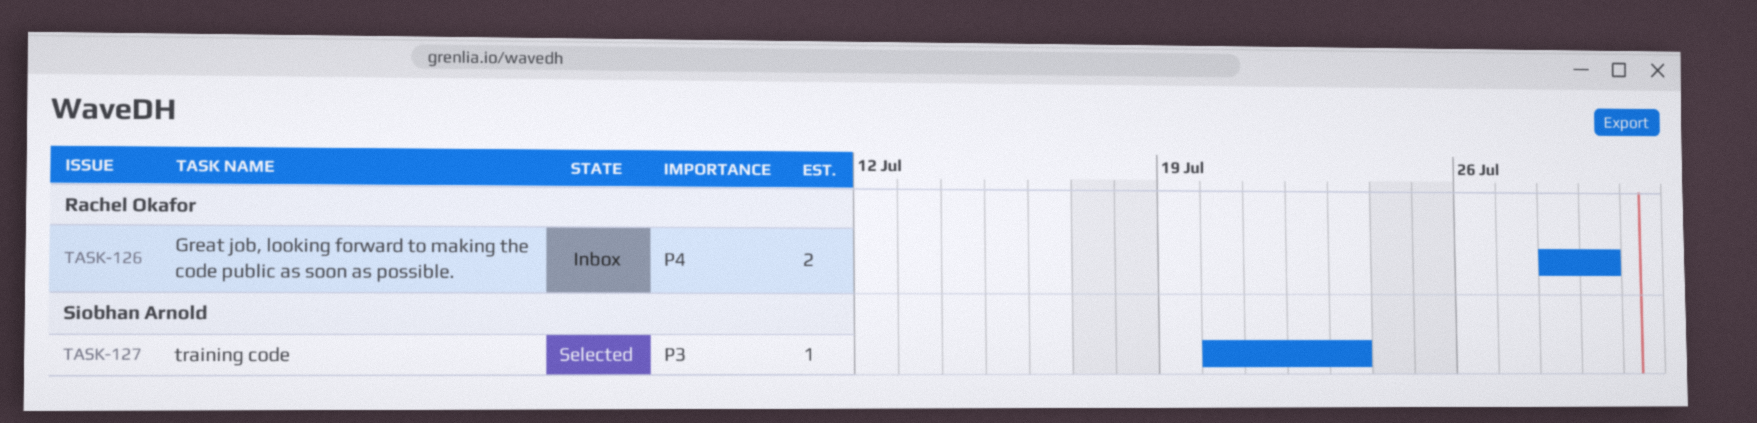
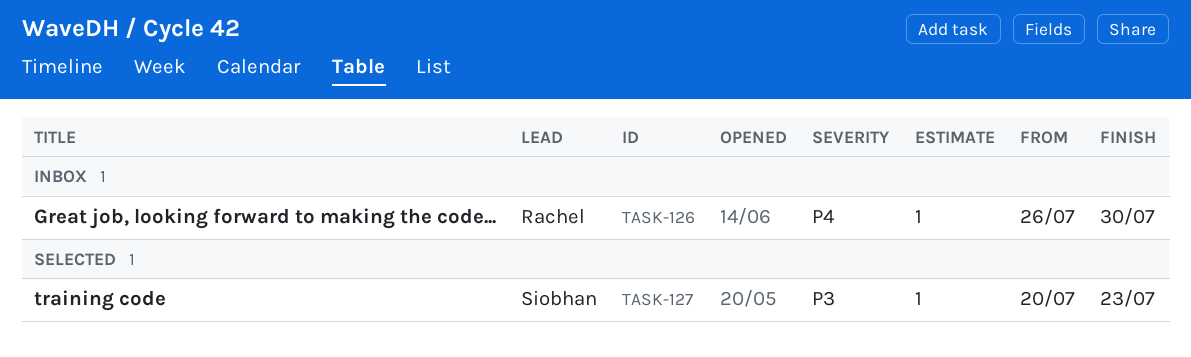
TASK-126, estimate: 2 -> 1
TASK-126, start: Jul 28 -> Jul 26
TASK-126, due: Jul 29 -> Jul 30

